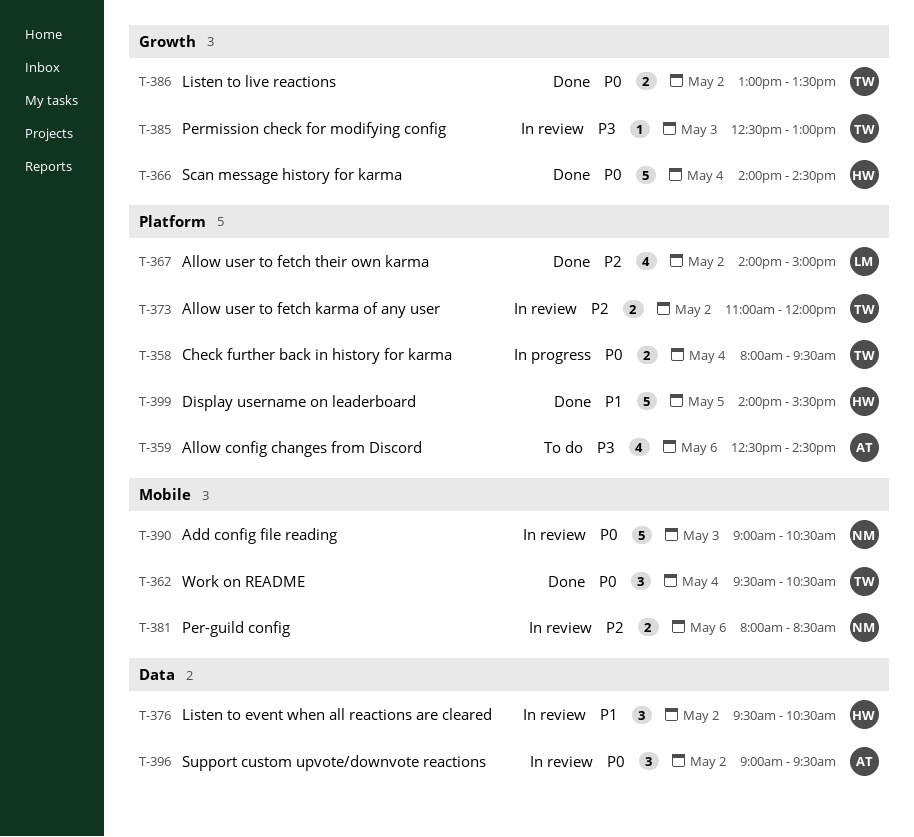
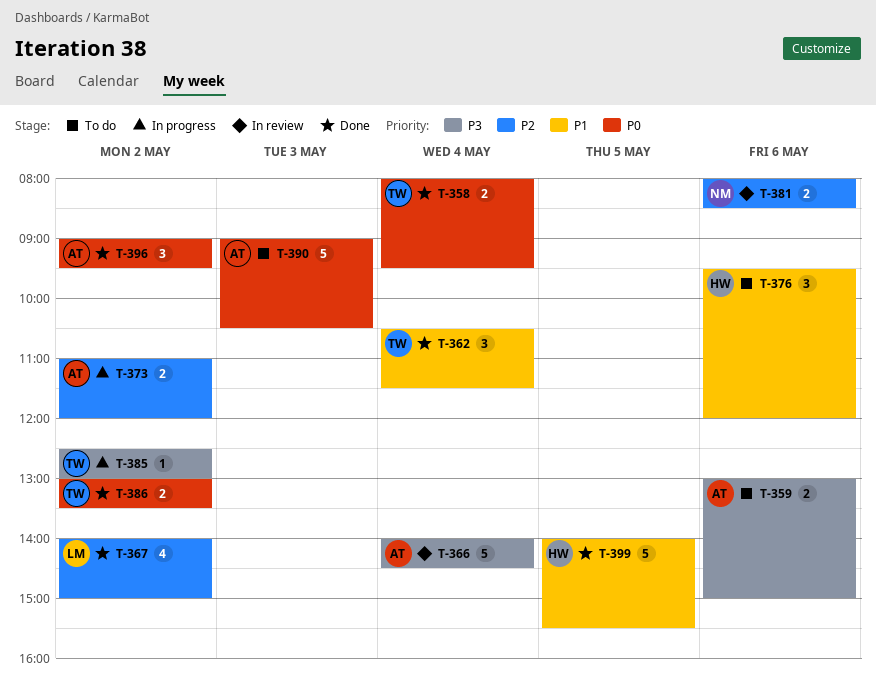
T-358, status: In progress -> Done
T-359, estimate: 4 -> 2
T-359, begins: 12:30 -> 13:00
T-359, ends: 14:30 -> 15:00
T-362, priority: P0 -> P1
T-362, begins: 09:30 -> 10:30
T-362, ends: 10:30 -> 11:30
T-366, status: Done -> In review
T-366, owner: HW -> AT
T-366, priority: P0 -> P3
T-373, status: In review -> In progress
T-373, owner: TW -> AT
T-376, status: In review -> To do
T-376, day: May 2 -> May 6
T-376, ends: 10:30 -> 12:00
T-385, status: In review -> In progress
T-385, day: May 3 -> May 2
T-390, status: In review -> To do
T-390, owner: NM -> AT
T-396, status: In review -> Done

